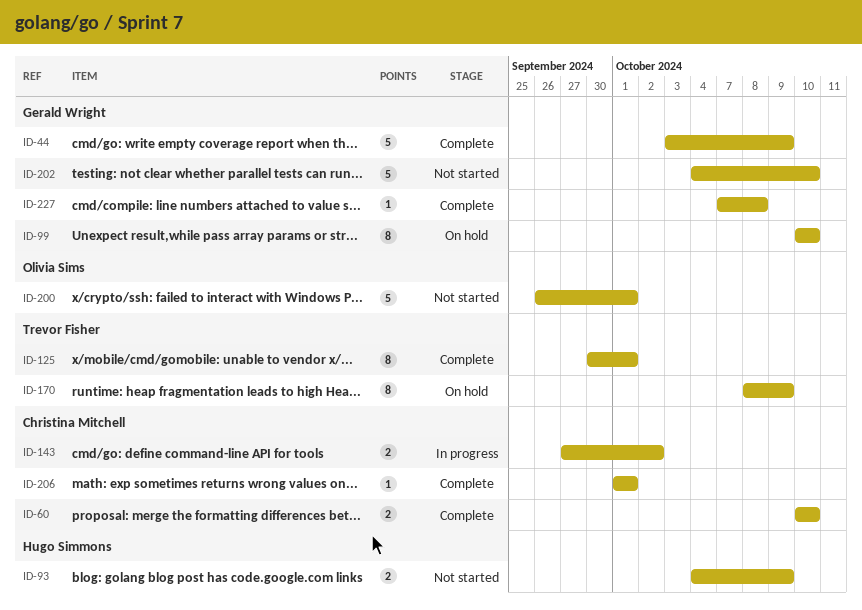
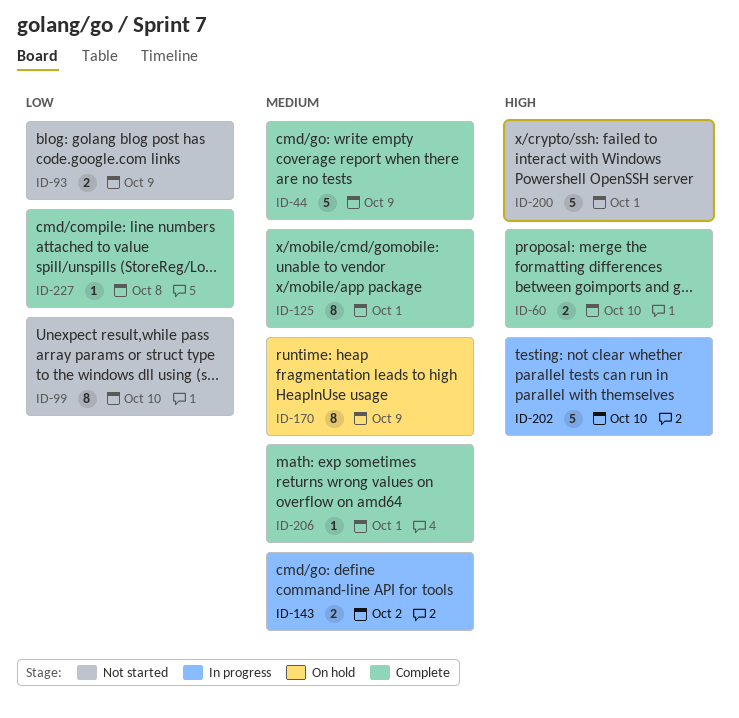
ID-99, status: On hold -> Not started
ID-202, status: Not started -> In progress

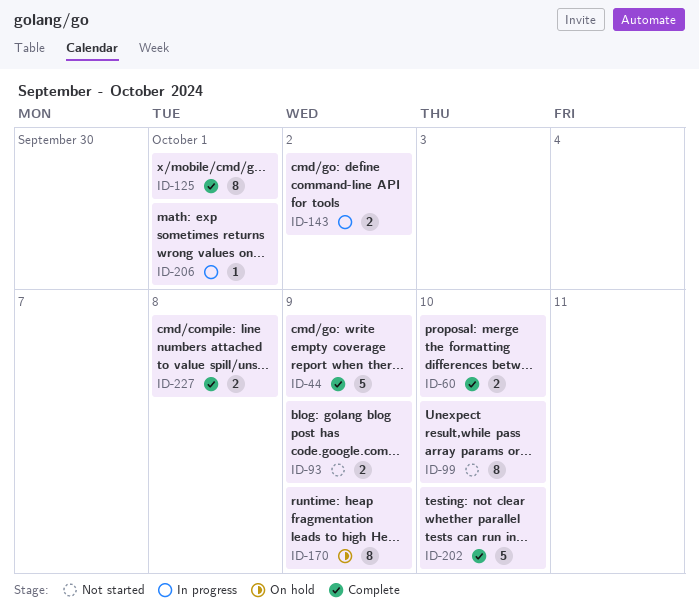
ID-200: present -> none
ID-202, status: In progress -> Complete
ID-206, status: Complete -> In progress
ID-227, estimate: 1 -> 2

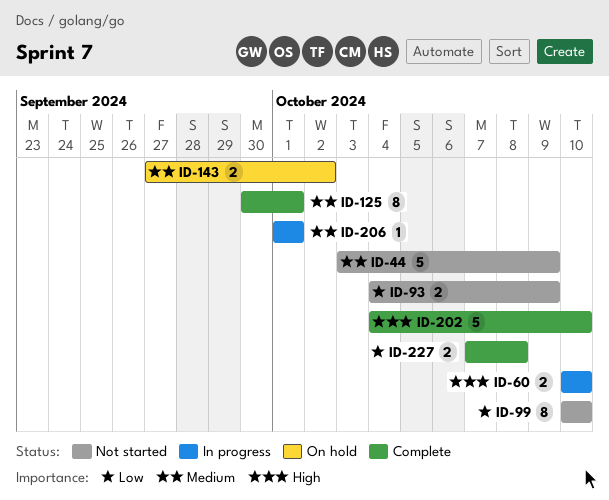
ID-44, status: Complete -> Not started
ID-60, status: Complete -> In progress
ID-143, status: In progress -> On hold
ID-170: present -> none

